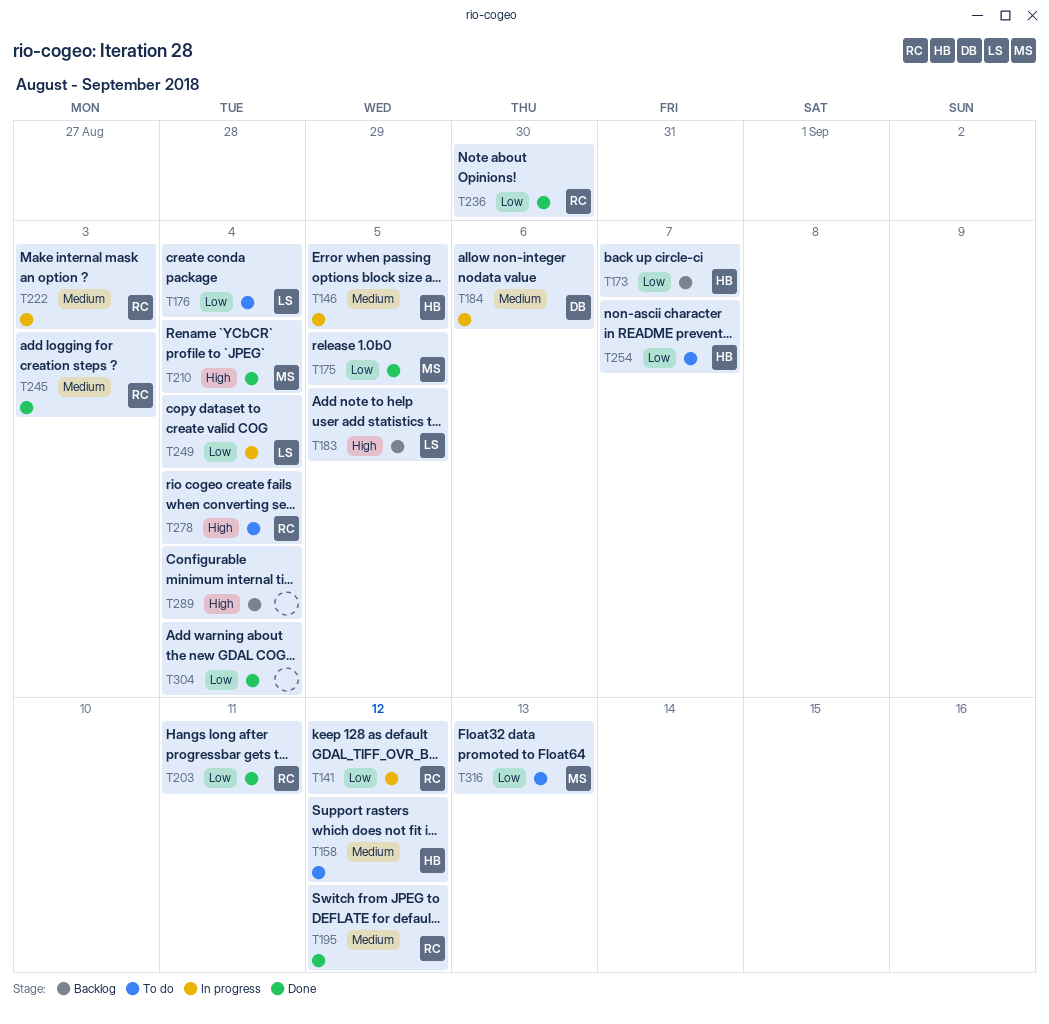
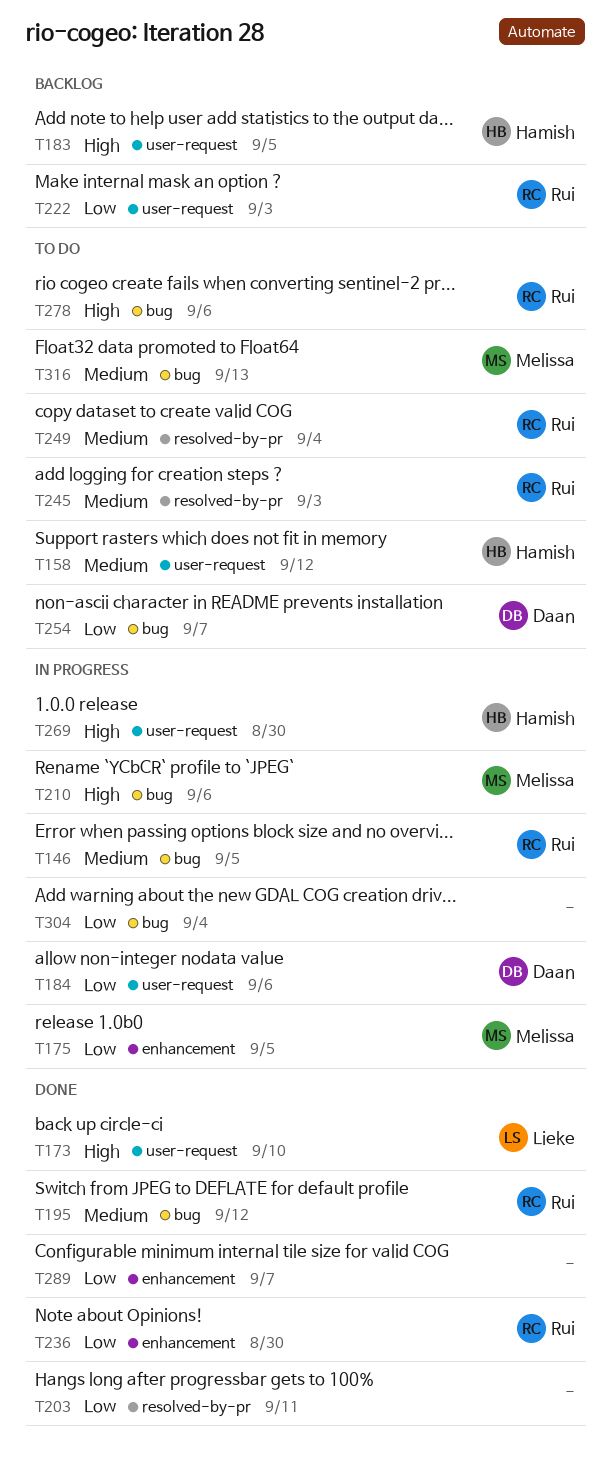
T141: present -> none
T146, owner: Hamish -> Rui
T173, status: Backlog -> Done
T173, owner: Hamish -> Lieke
T173, priority: Low -> High
T173, due: Sep 7 -> Sep 10
T175, status: Done -> In progress
T176: present -> none
T183, owner: Lieke -> Hamish
T184, priority: Medium -> Low
T203, owner: Rui -> none
T210, status: Done -> In progress
T210, due: Sep 4 -> Sep 6
T222, status: In progress -> Backlog
T222, priority: Medium -> Low
T245, status: Done -> To do
T249, status: In progress -> To do
T249, owner: Lieke -> Rui
T249, priority: Low -> Medium
T254, owner: Hamish -> Daan
T269: none -> present
T278, due: Sep 4 -> Sep 6
T289, status: Backlog -> Done
T289, priority: High -> Low
T289, due: Sep 4 -> Sep 7
T304, status: Done -> In progress
T316, priority: Low -> Medium

